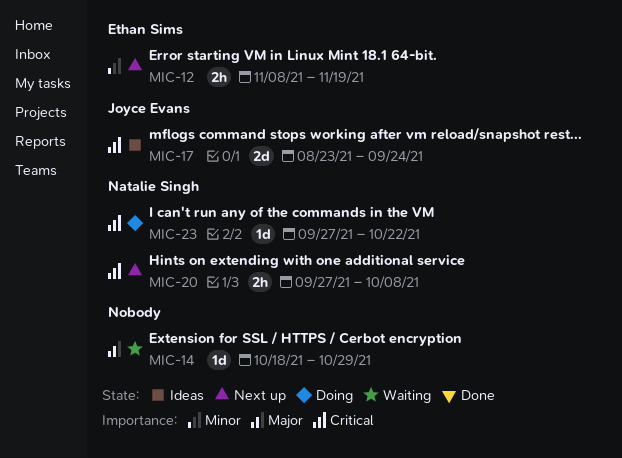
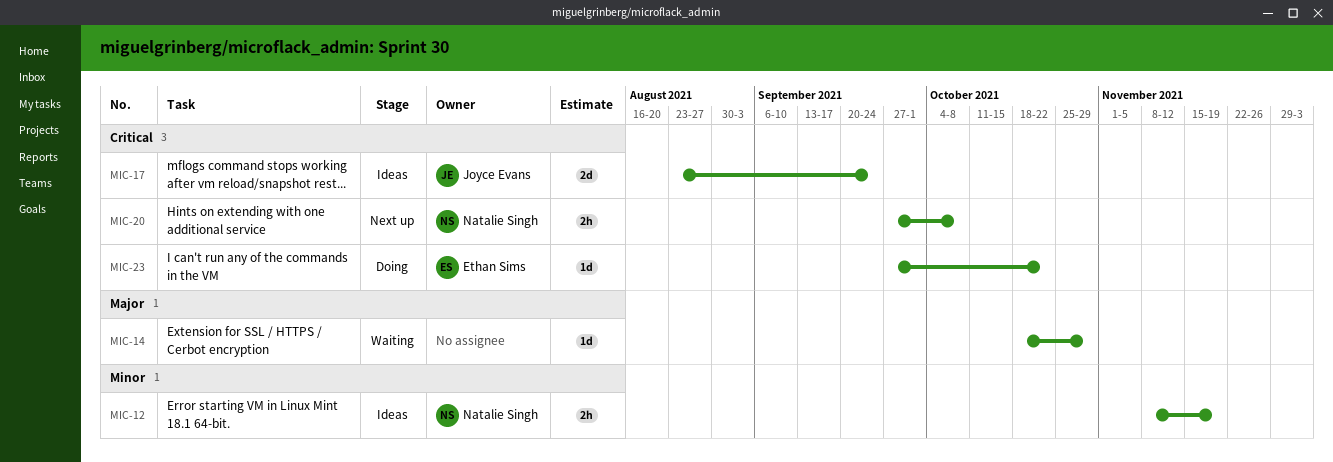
MIC-12, status: Next up -> Ideas
MIC-12, owner: Ethan Sims -> Natalie Singh
MIC-23, owner: Natalie Singh -> Ethan Sims

